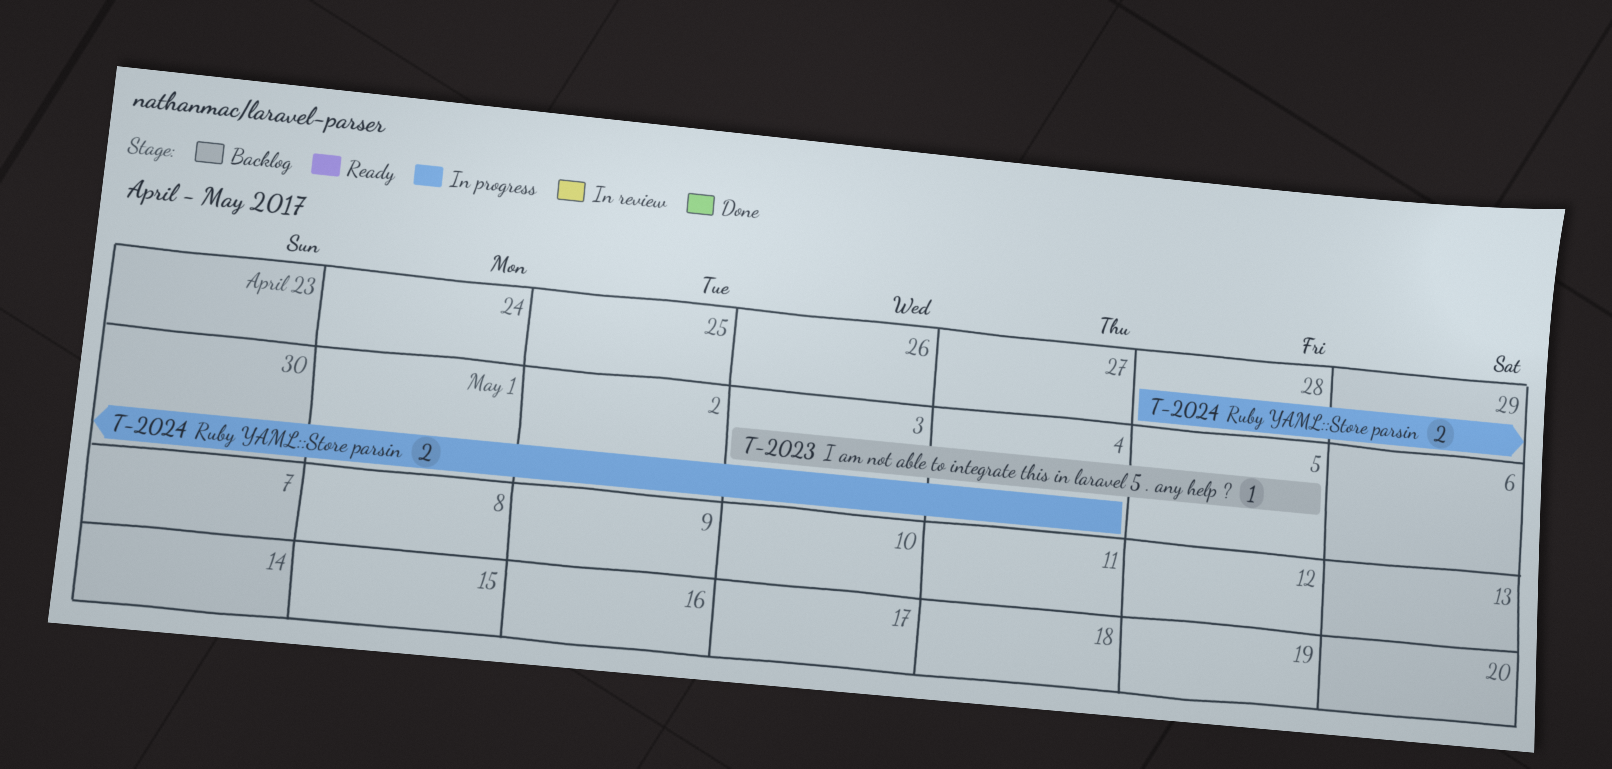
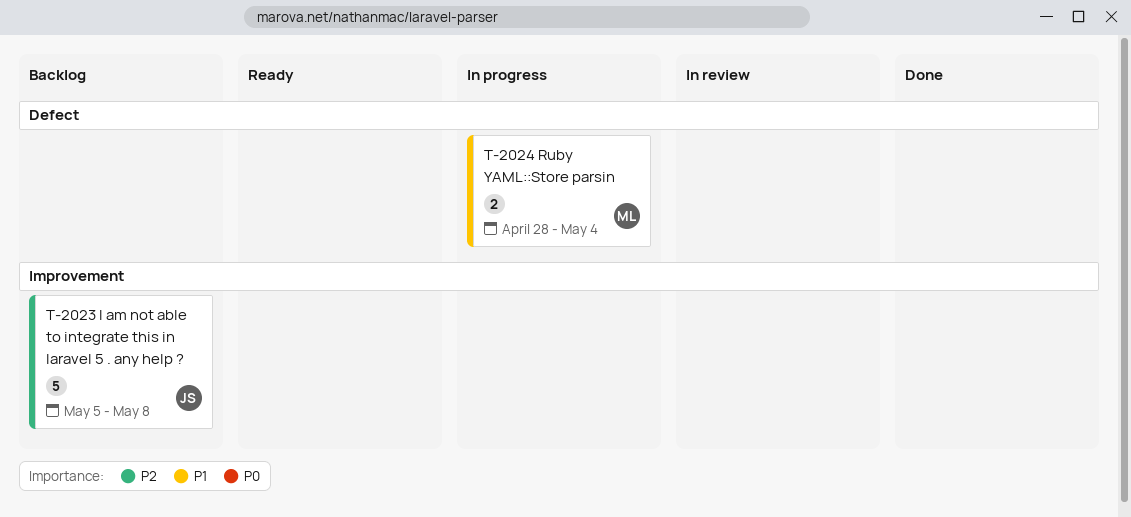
T-2023, estimate: 1 -> 5
T-2023, start: May 3 -> May 5
T-2023, due: May 5 -> May 8

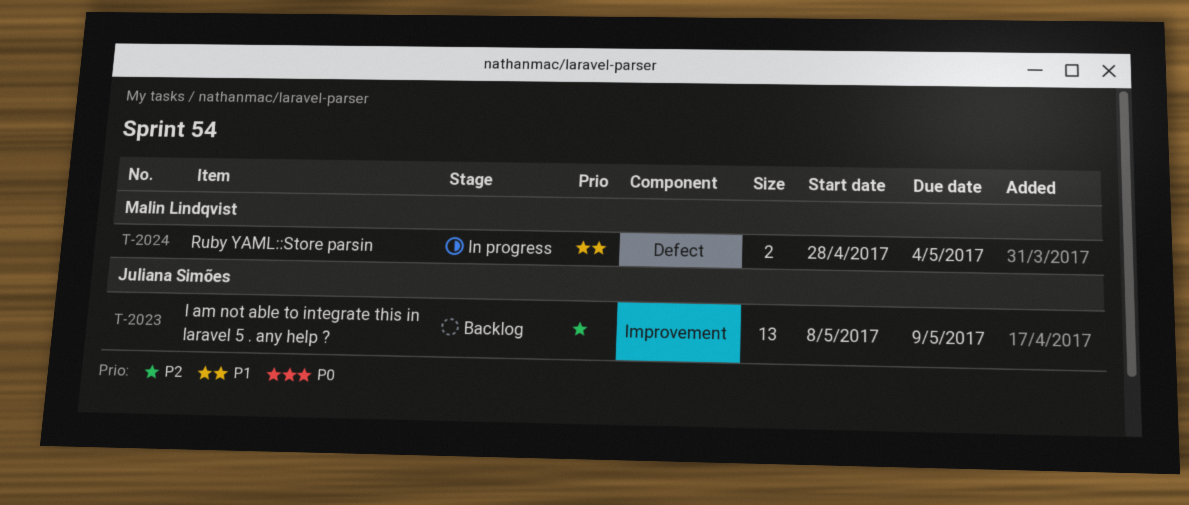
T-2023, estimate: 5 -> 13
T-2023, start: May 5 -> May 8
T-2023, due: May 8 -> May 9

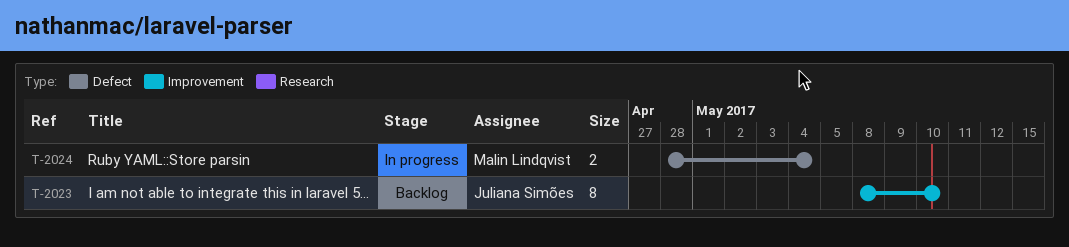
T-2023, estimate: 13 -> 8
T-2023, due: May 9 -> May 10

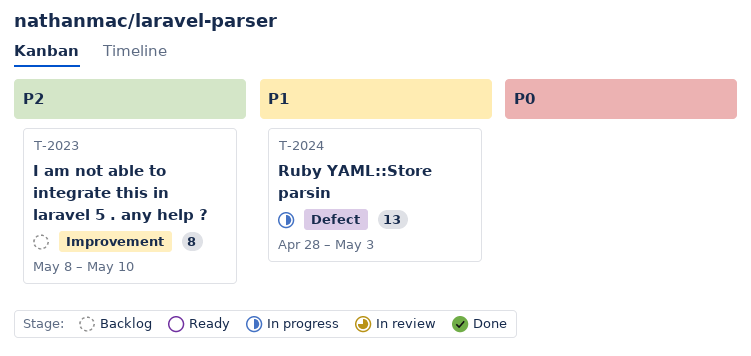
T-2024, estimate: 2 -> 13
T-2024, due: May 4 -> May 3

